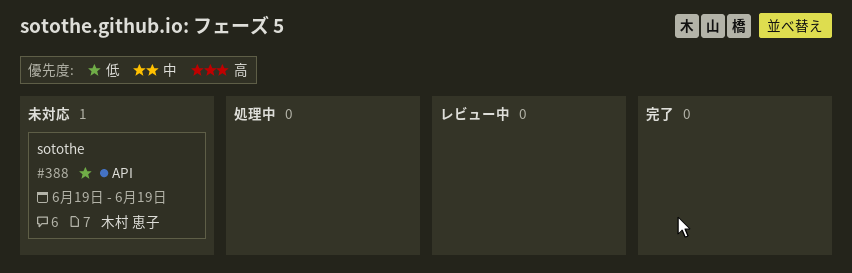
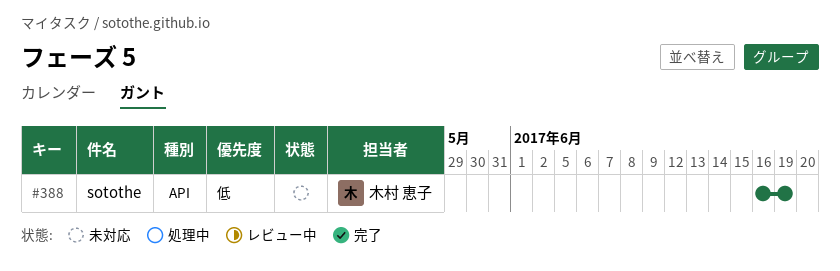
#388, start: Jun 19 -> Jun 16

